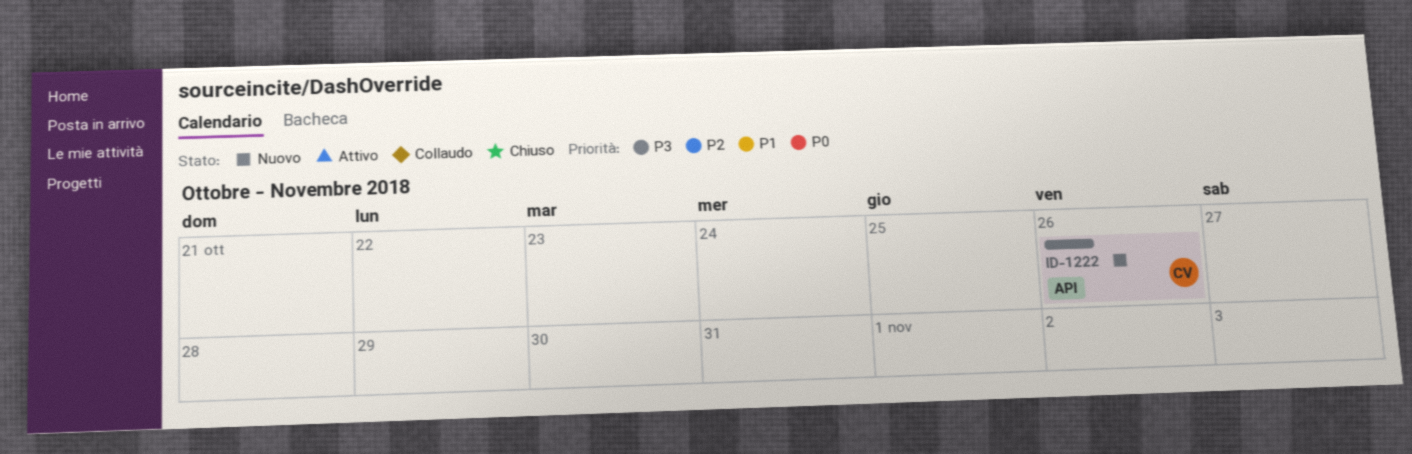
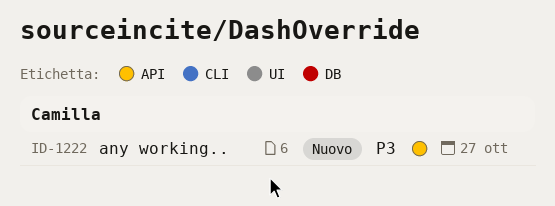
ID-1222, due: Oct 26 -> Oct 27

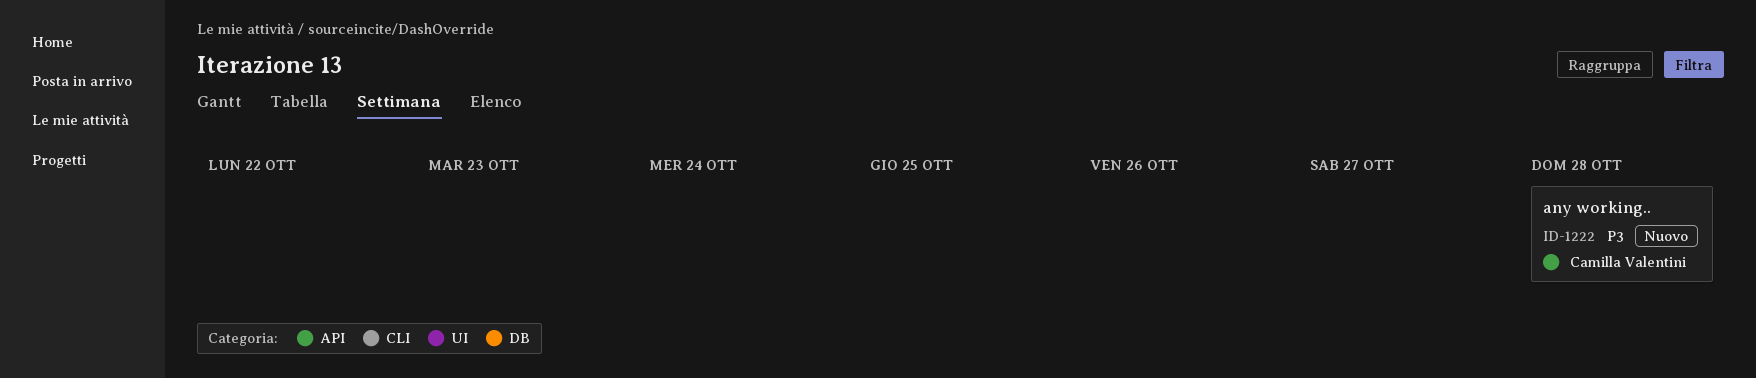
ID-1222, due: Oct 27 -> Oct 28

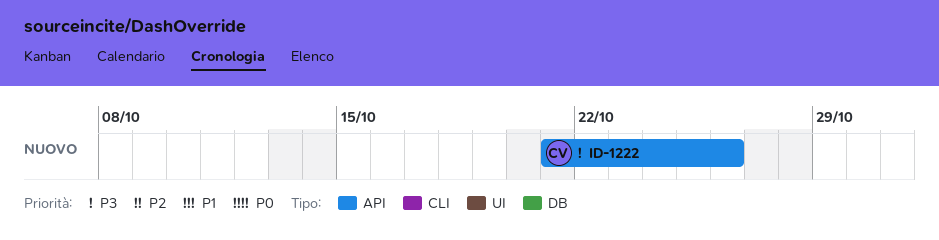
ID-1222, due: Oct 28 -> Oct 26

